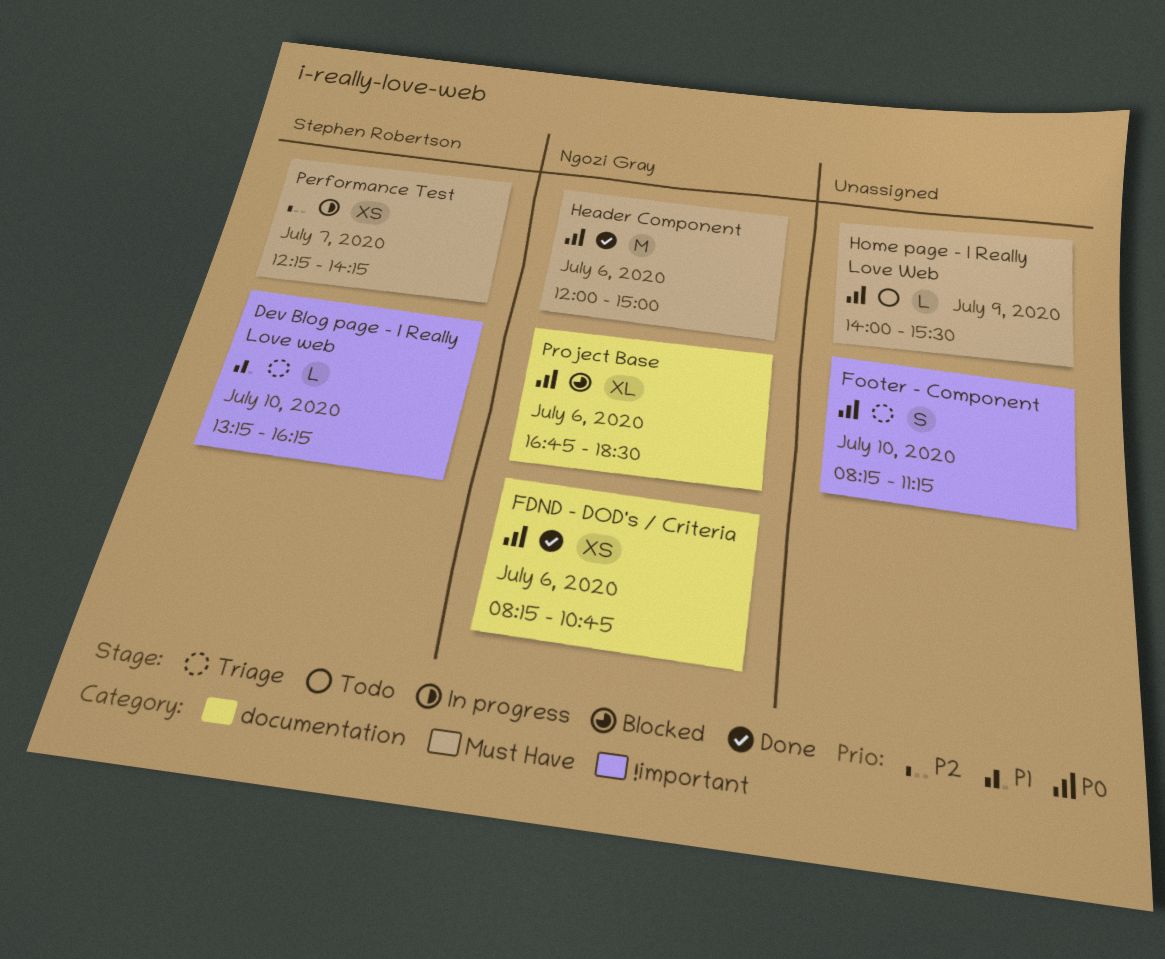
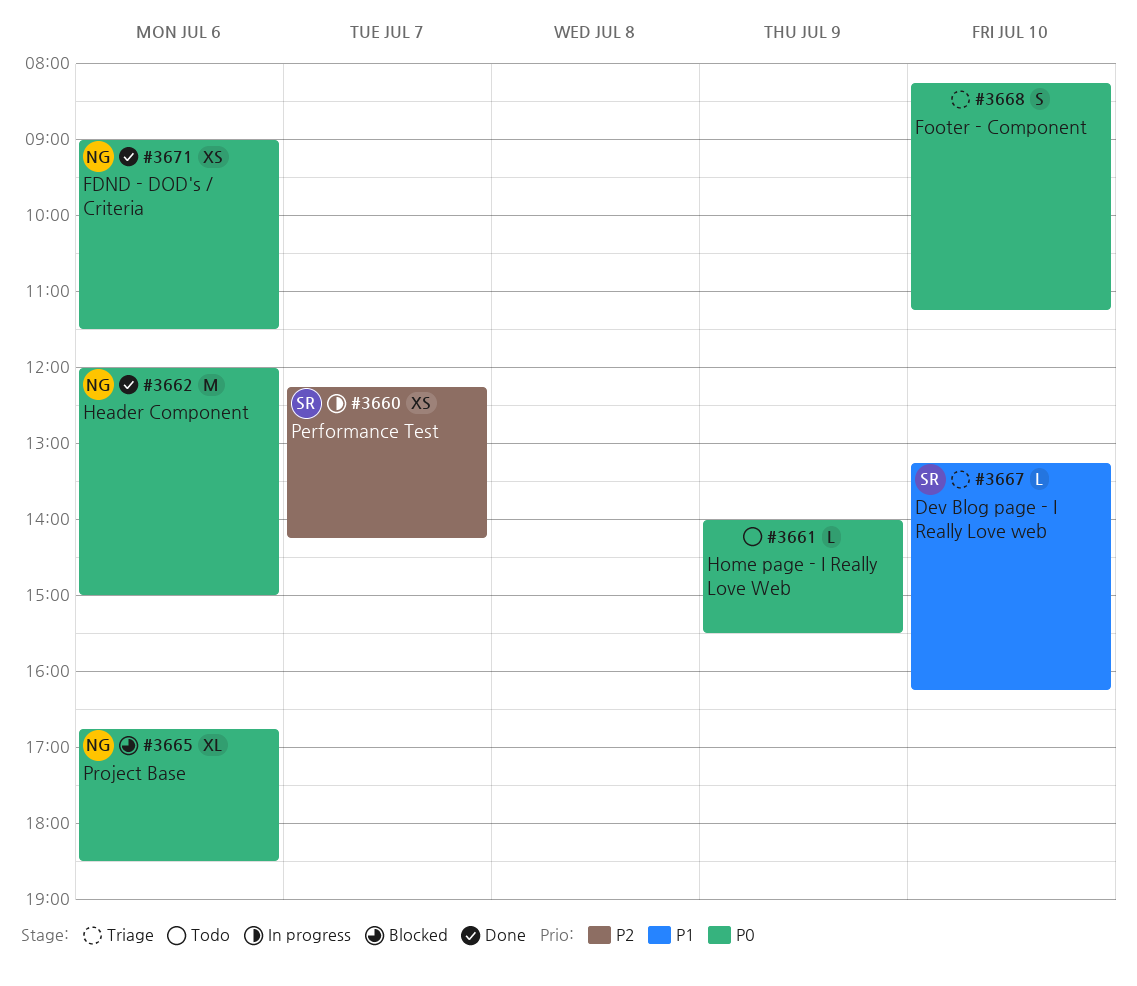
FDND - DOD's / Criteria, begins: 08:15 -> 09:00
FDND - DOD's / Criteria, ends: 10:45 -> 11:30

